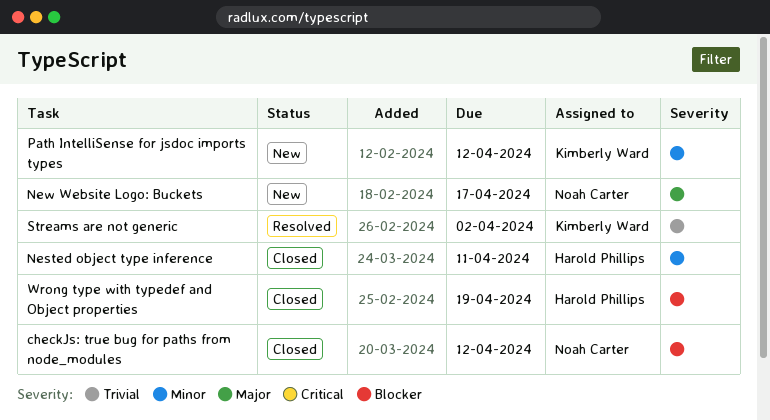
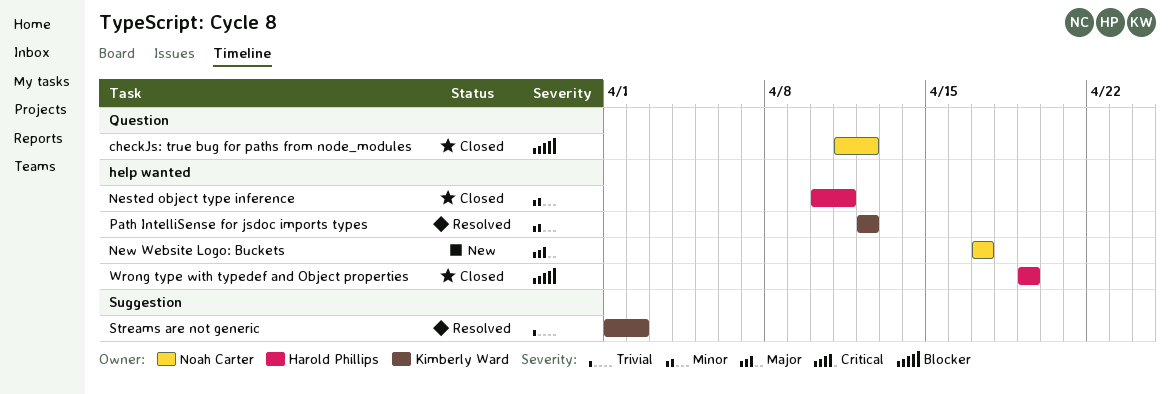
Path IntelliSense for jsdoc imports types, status: New -> Resolved

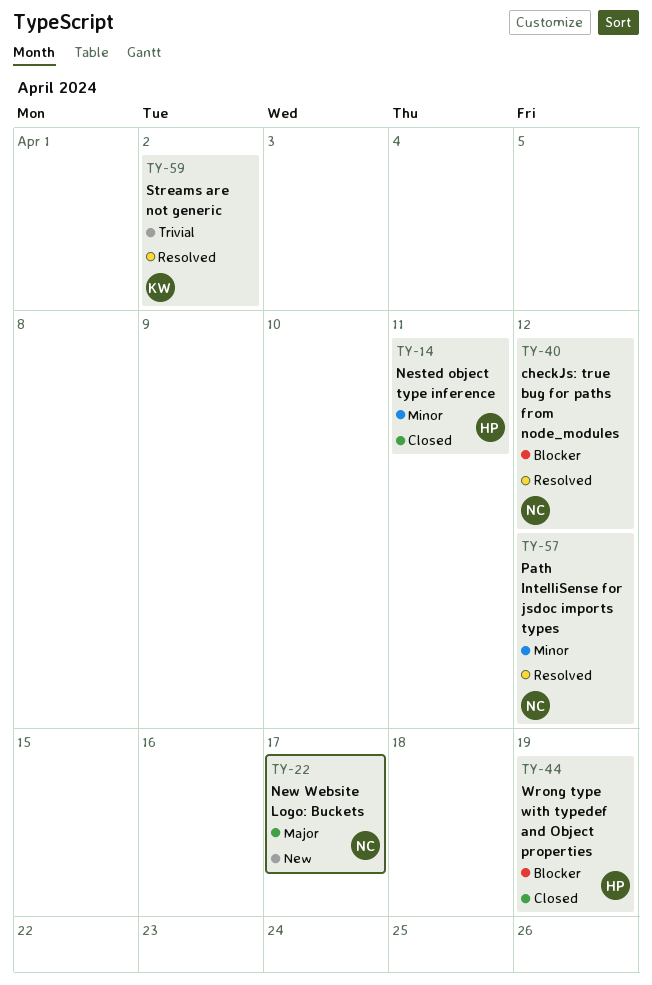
checkJs: true bug for paths from node_modules, status: Closed -> Resolved
Path IntelliSense for jsdoc imports types, owner: Kimberly Ward -> Noah Carter

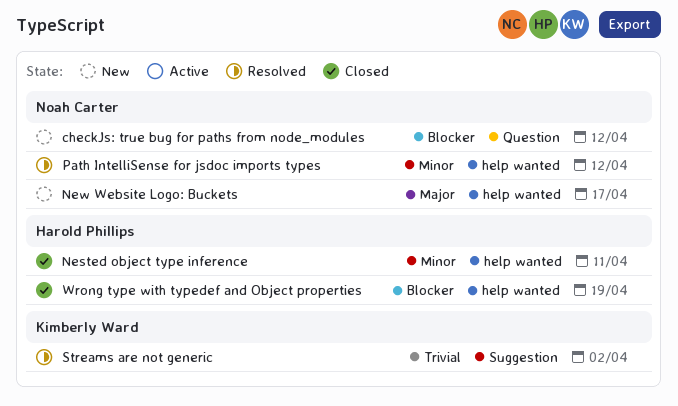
checkJs: true bug for paths from node_modules, status: Resolved -> New

